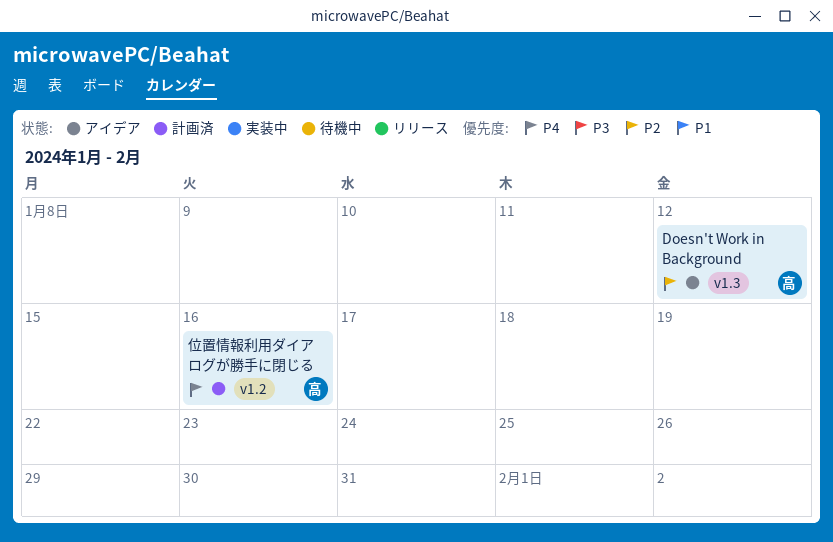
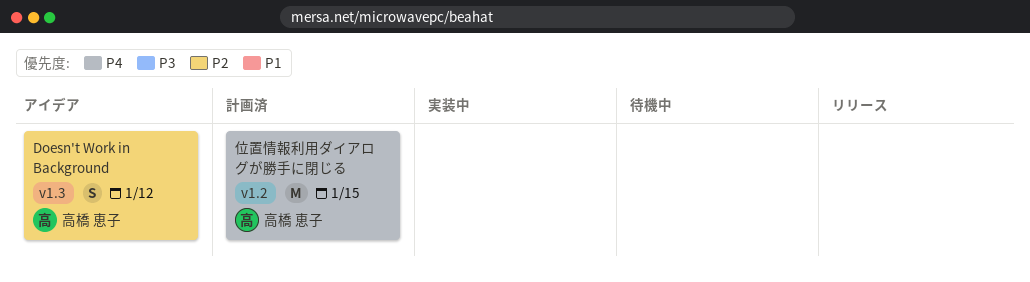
位置情報利用ダイアログが勝手に閉じる, due: Jan 16 -> Jan 15

